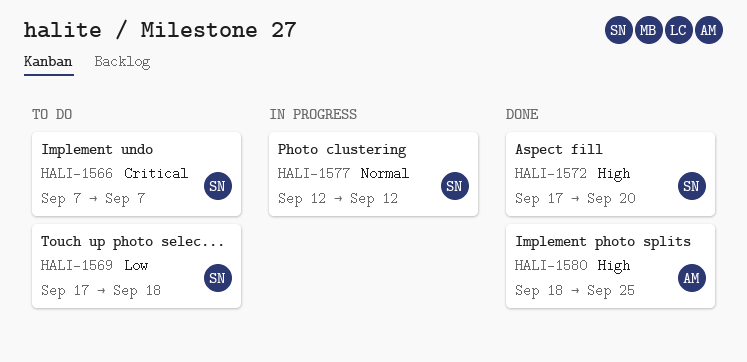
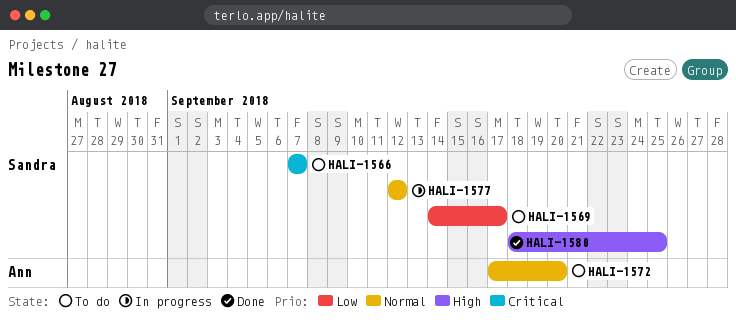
HALI-1569, start: Sep 17 -> Sep 14
HALI-1569, due: Sep 18 -> Sep 17
HALI-1572, status: Done -> To do
HALI-1572, owner: Sandra -> Ann
HALI-1572, priority: High -> Normal
HALI-1580, owner: Ann -> Sandra

